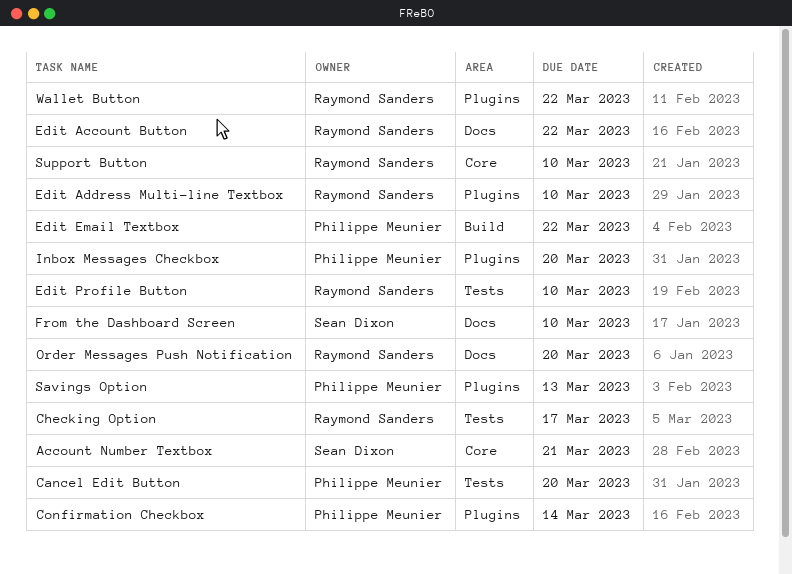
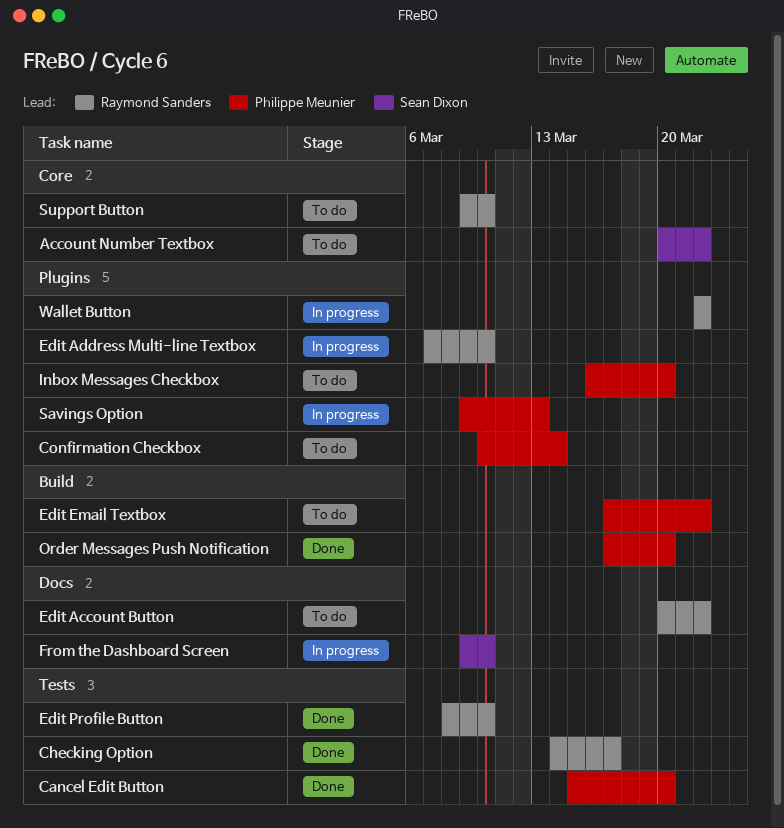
Account Number Textbox, due: Mar 21 -> Mar 22
Order Messages Push Notification, owner: Raymond Sanders -> Philippe Meunier
Order Messages Push Notification, label: Docs -> Build

